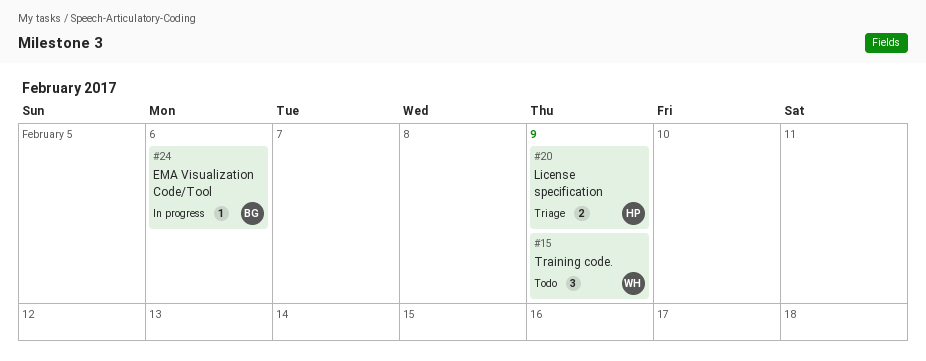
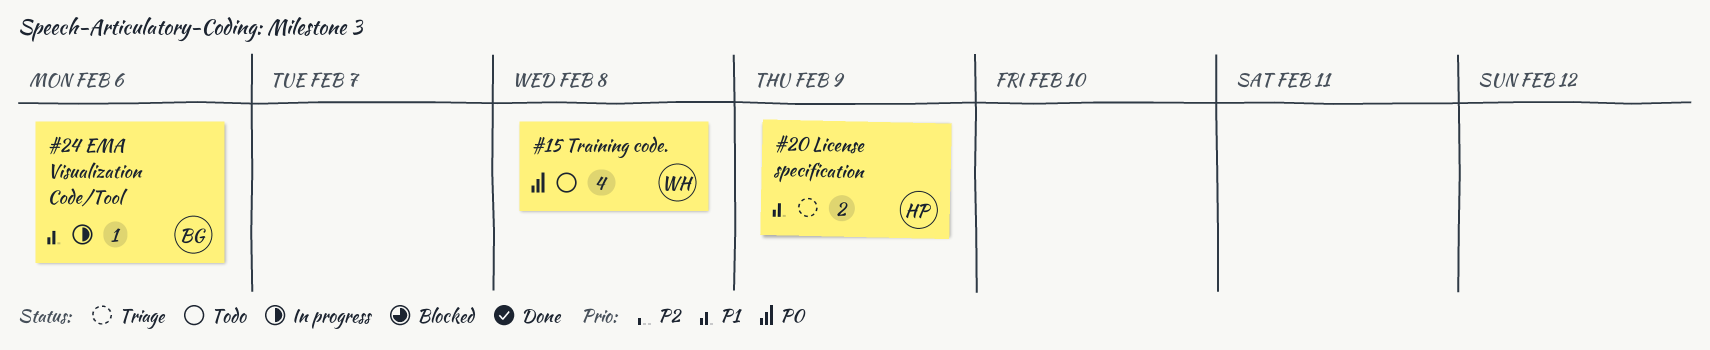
#15, estimate: 3 -> 4
#15, due: Feb 9 -> Feb 8

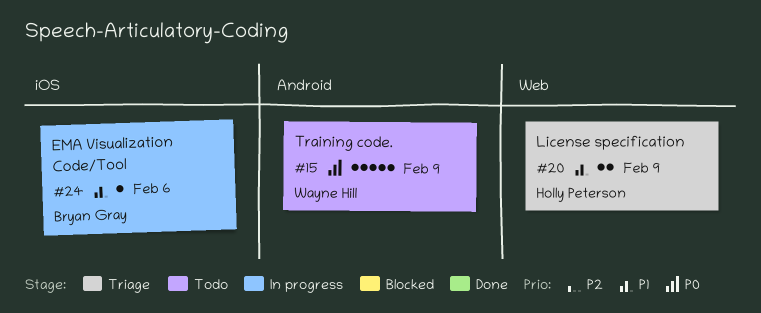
#15, estimate: 4 -> 5
#15, due: Feb 8 -> Feb 9

